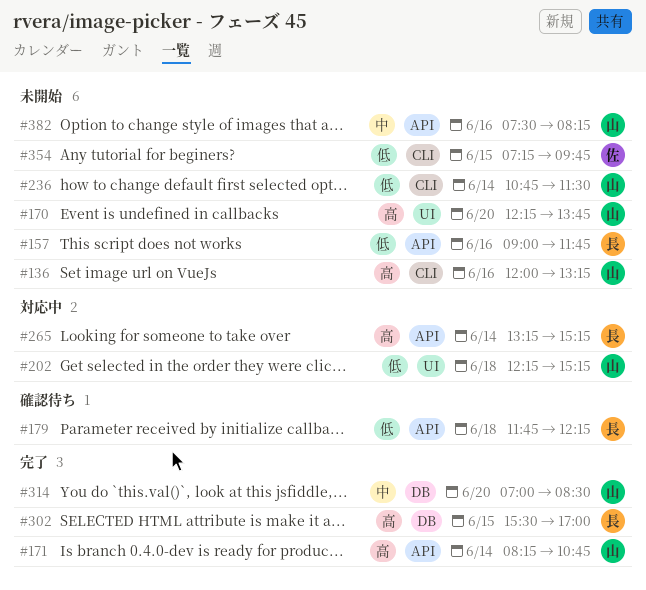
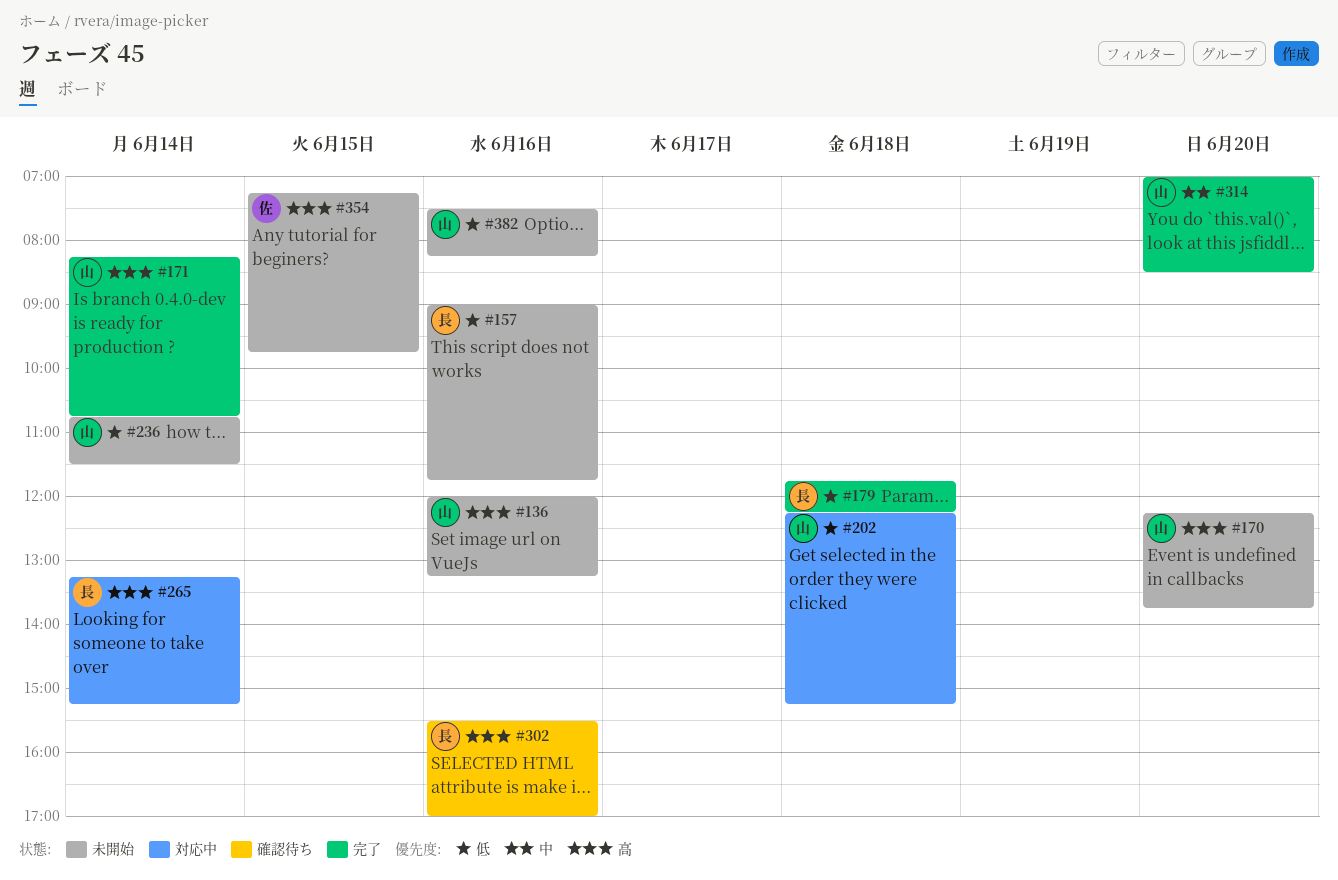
#179, status: 確認待ち -> 完了
#302, status: 完了 -> 確認待ち
#302, day: Jun 15 -> Jun 16
#354, priority: 低 -> 高
#382, priority: 中 -> 低

